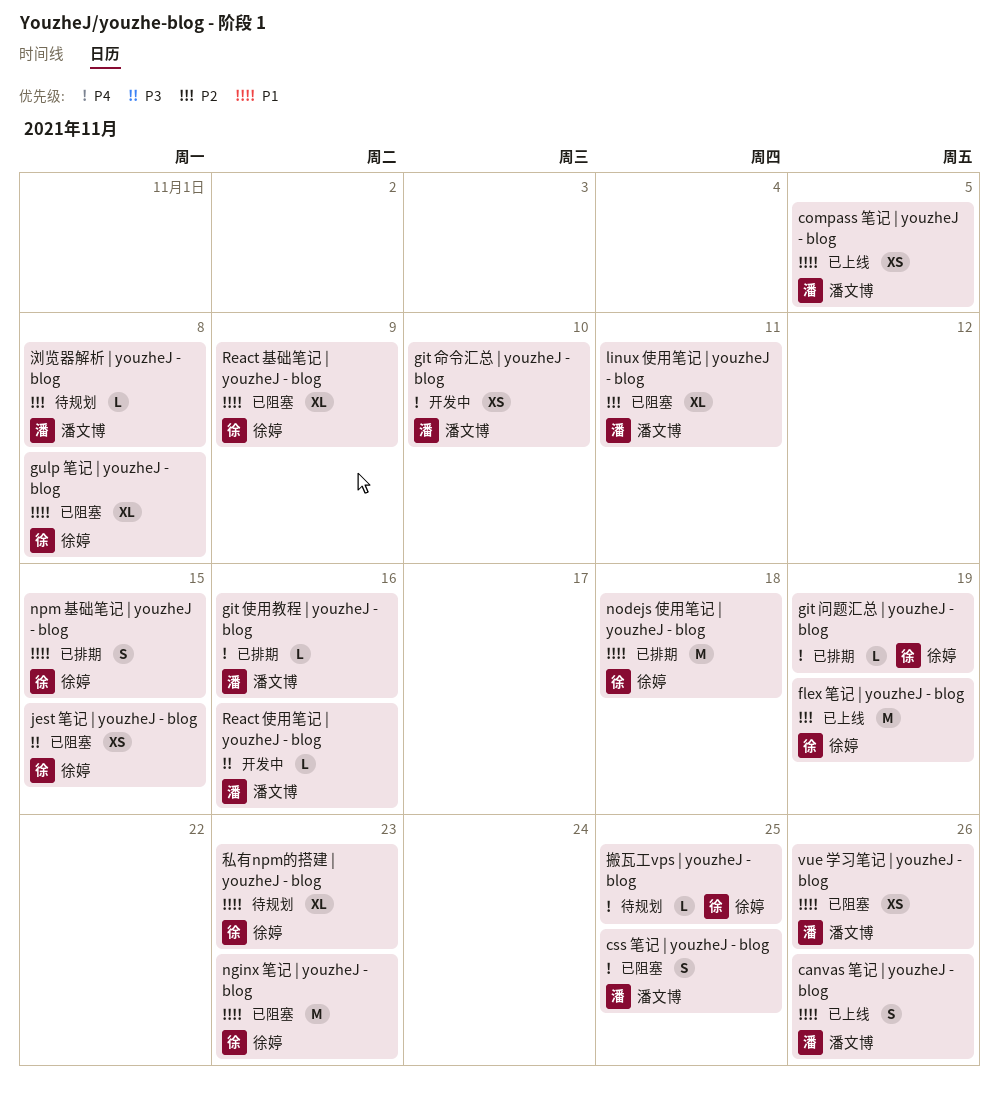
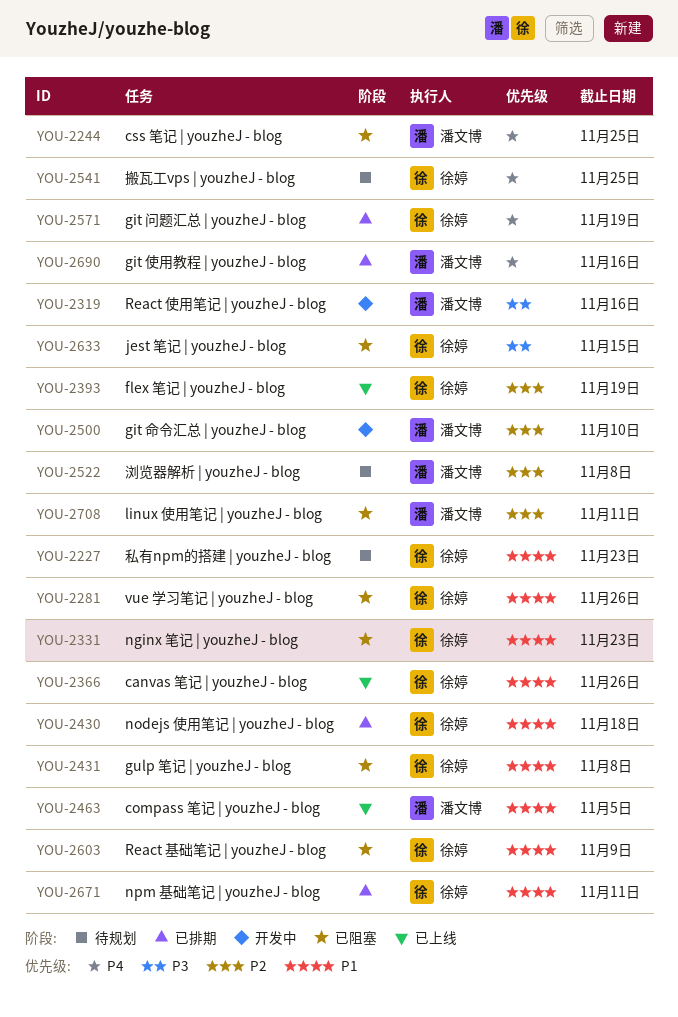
canvas 笔记 | youzheJ - blog, owner: 潘文博 -> 徐婷
git 命令汇总 | youzheJ - blog, priority: P4 -> P2
npm 基础笔记 | youzheJ - blog, due: Nov 15 -> Nov 11
vue 学习笔记 | youzheJ - blog, owner: 潘文博 -> 徐婷

